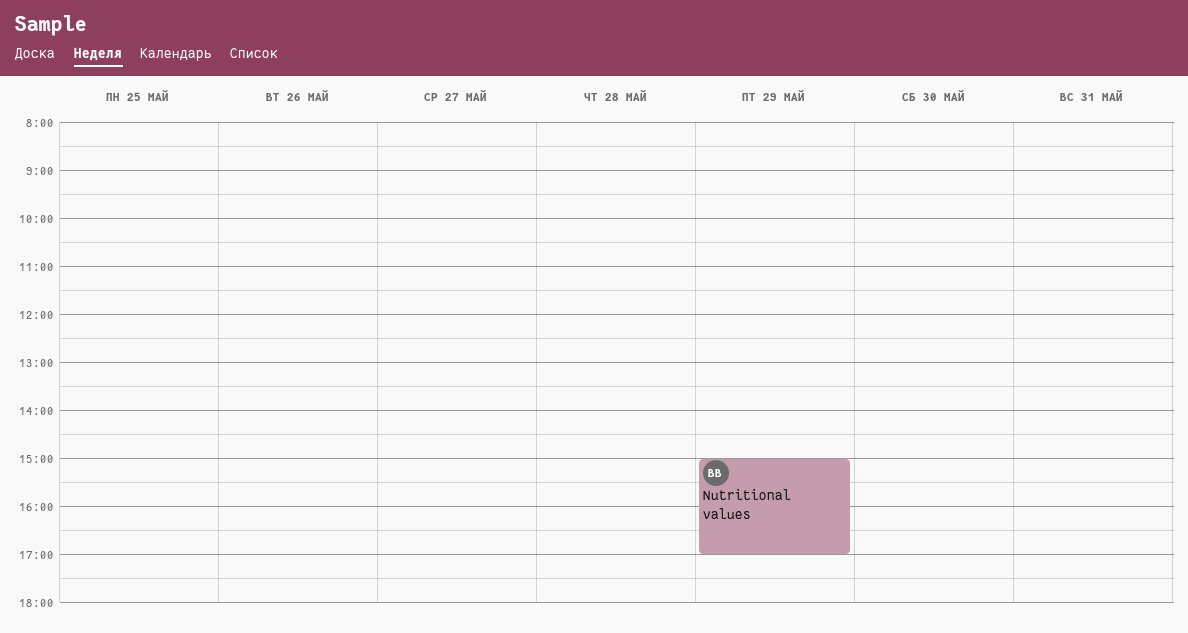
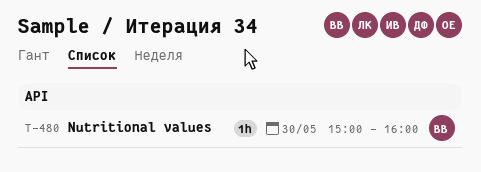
Nutritional values, day: May 29 -> May 30
Nutritional values, ends: 17:00 -> 16:00

